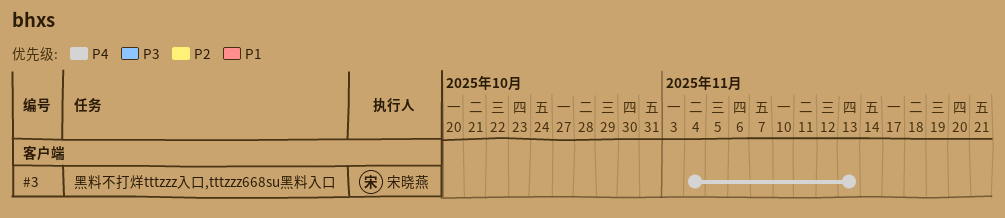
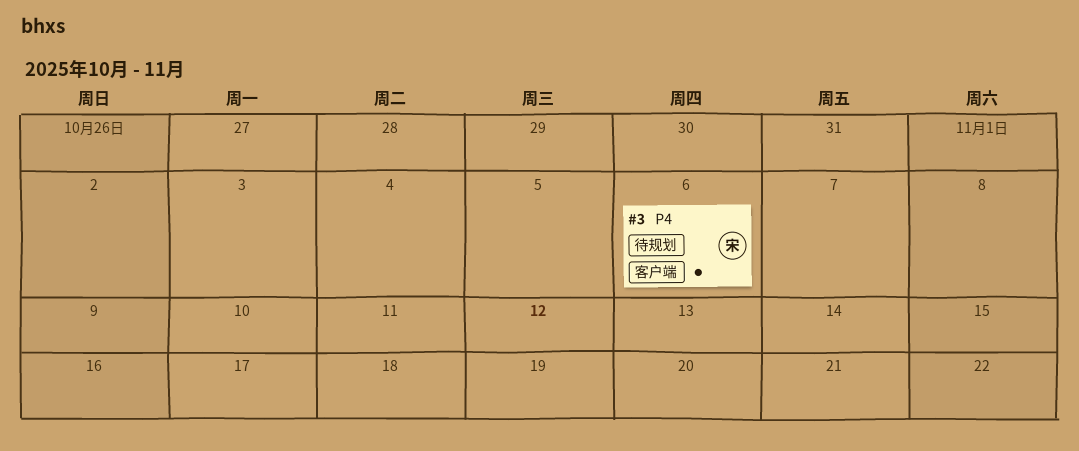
#3, due: Nov 13 -> Nov 6

